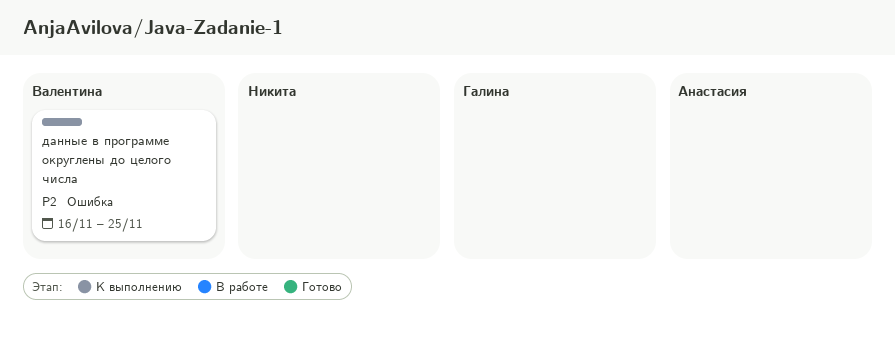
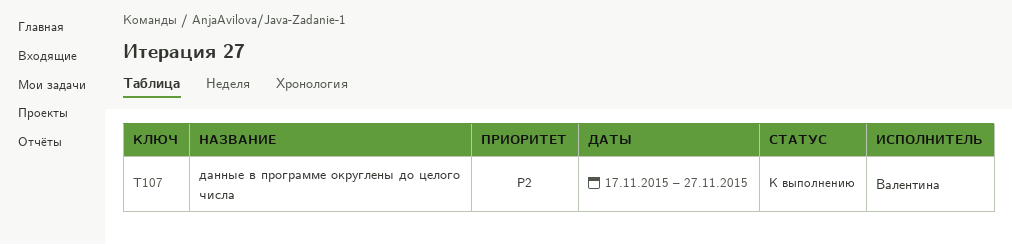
данные в программе округлены до целого числа, start: Nov 16 -> Nov 17
данные в программе округлены до целого числа, due: Nov 25 -> Nov 27

